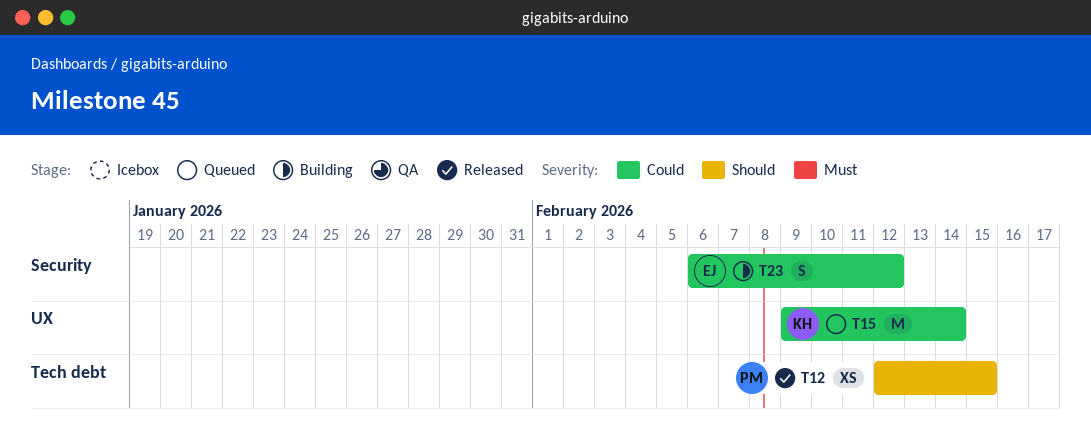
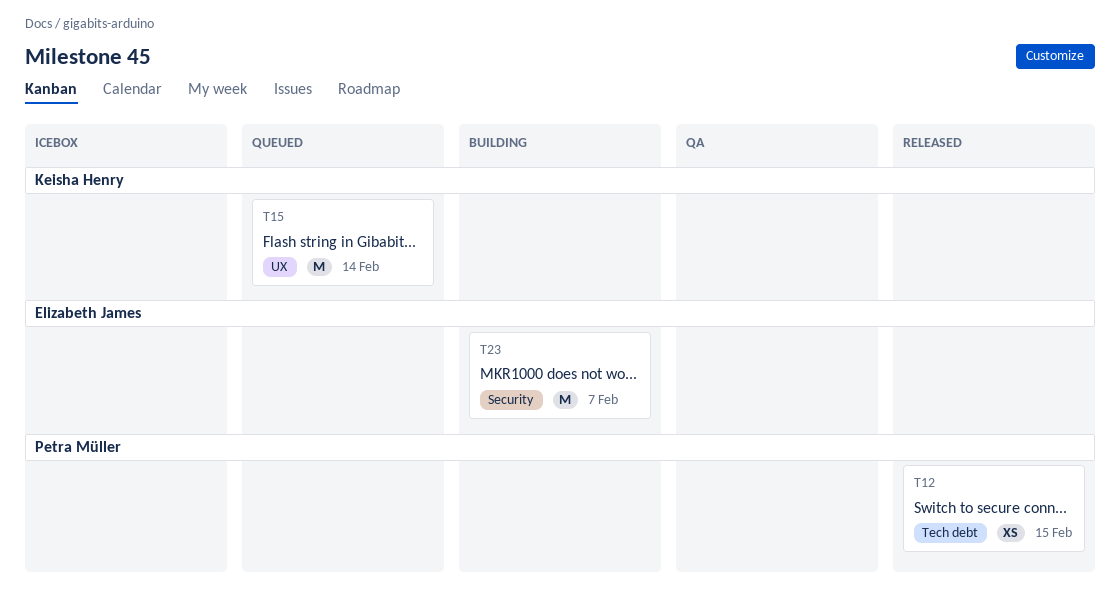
T23, estimate: S -> M
T23, due: Feb 12 -> Feb 7

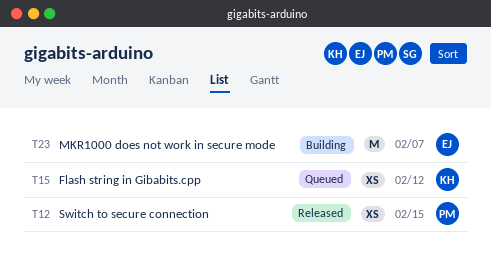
T15, estimate: M -> XS
T15, due: Feb 14 -> Feb 12

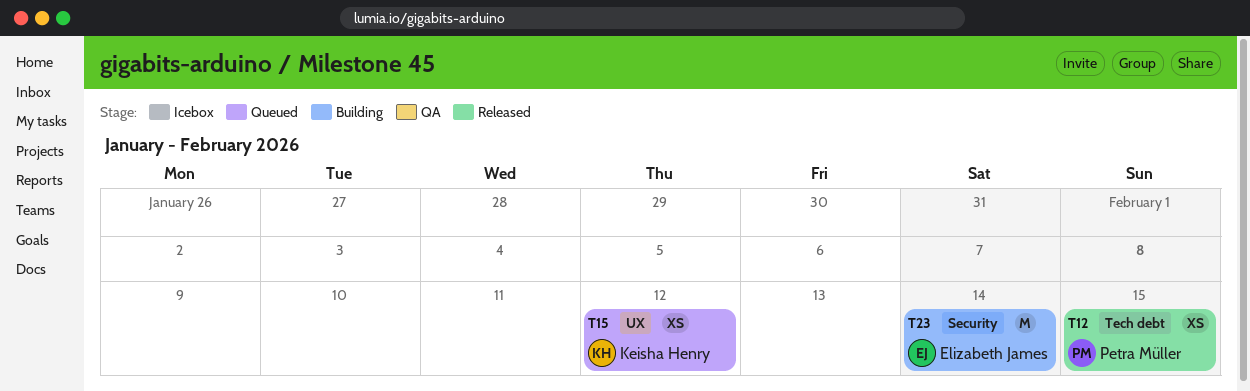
T23, due: Feb 7 -> Feb 14

